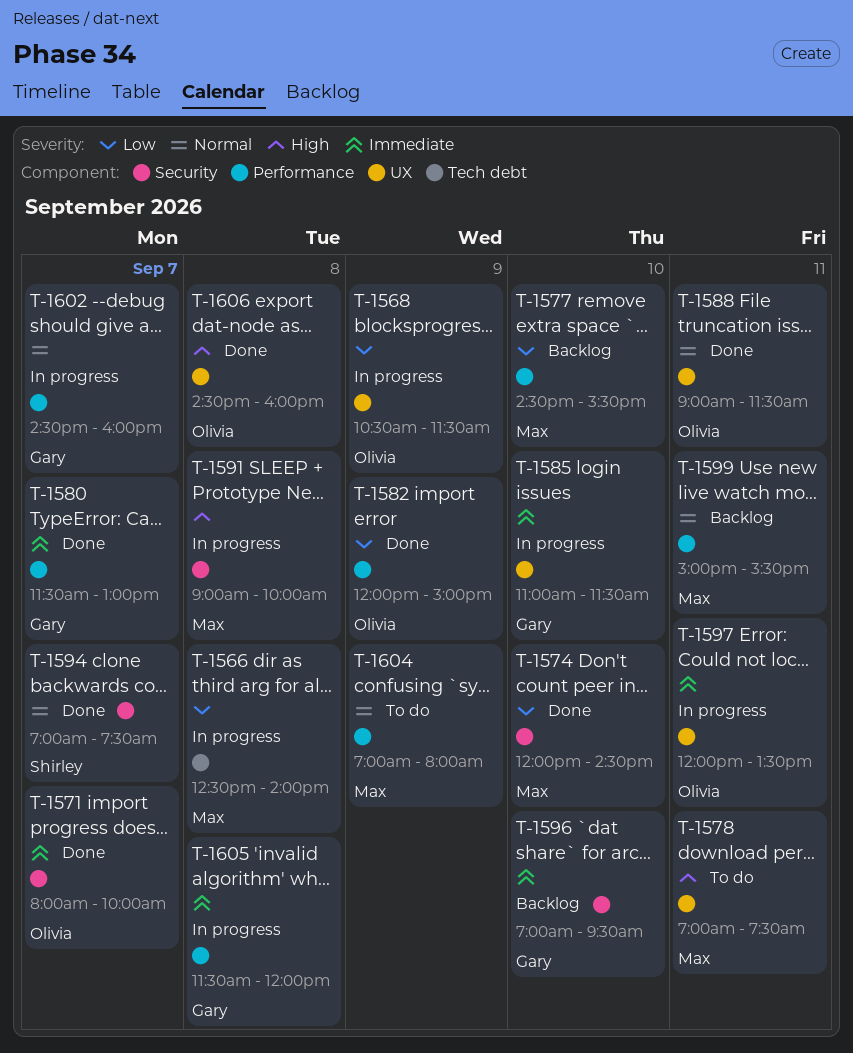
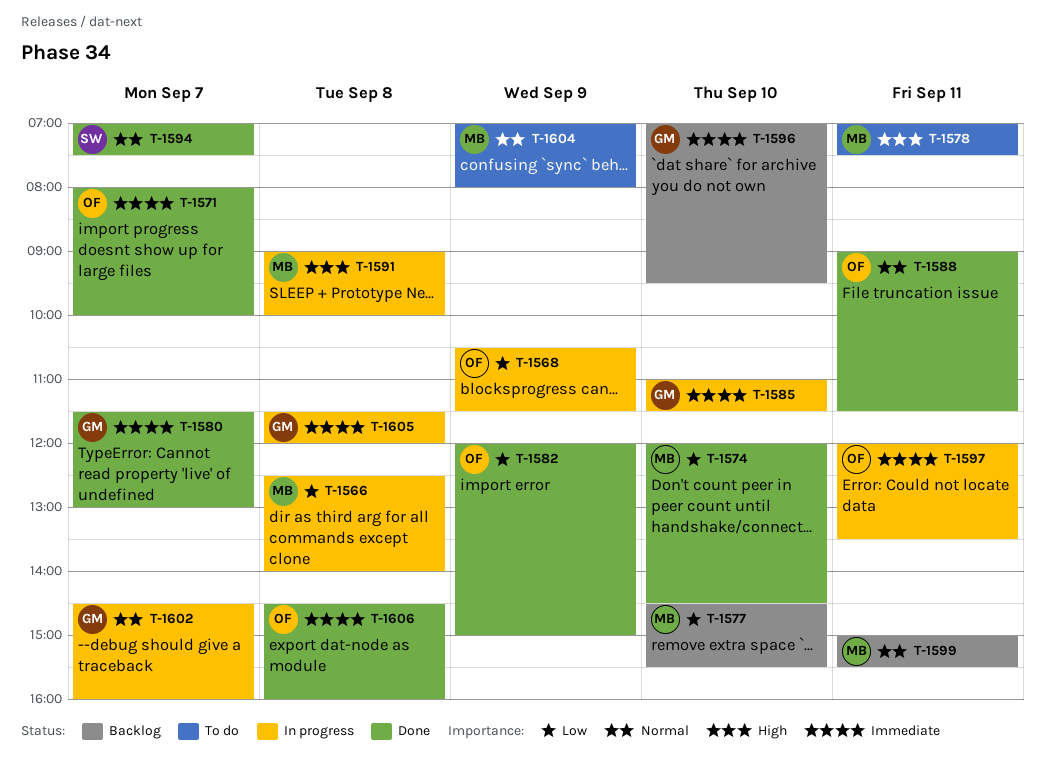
T-1606, priority: High -> Immediate

